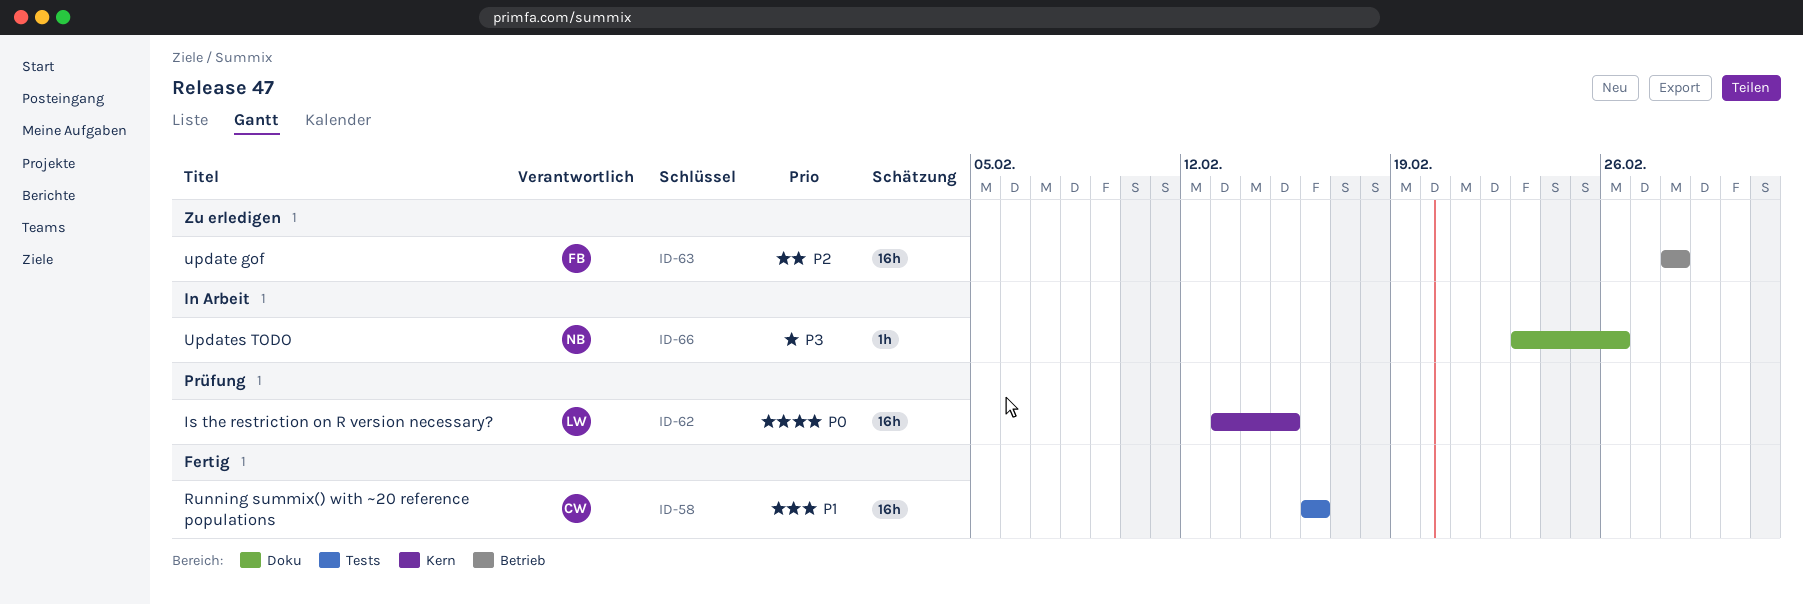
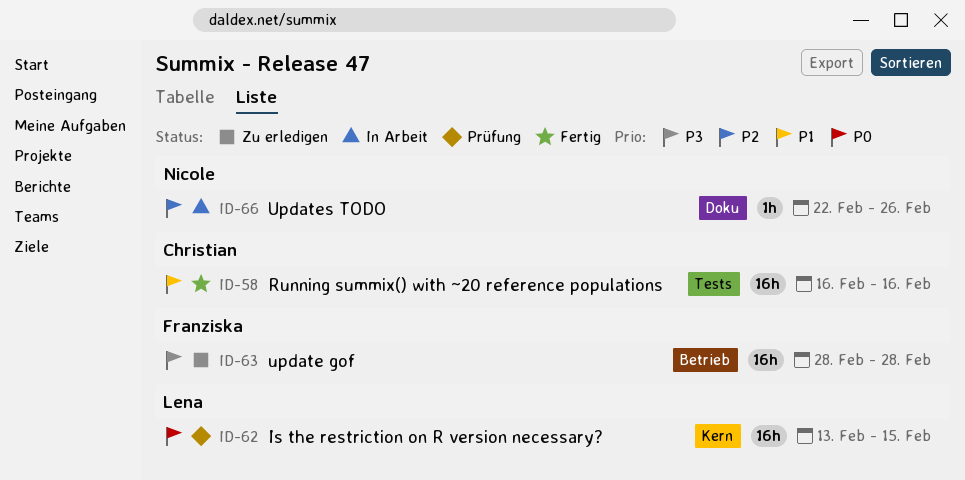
ID-63, priority: P2 -> P3
ID-66, priority: P3 -> P2
ID-66, start: Feb 23 -> Feb 22

